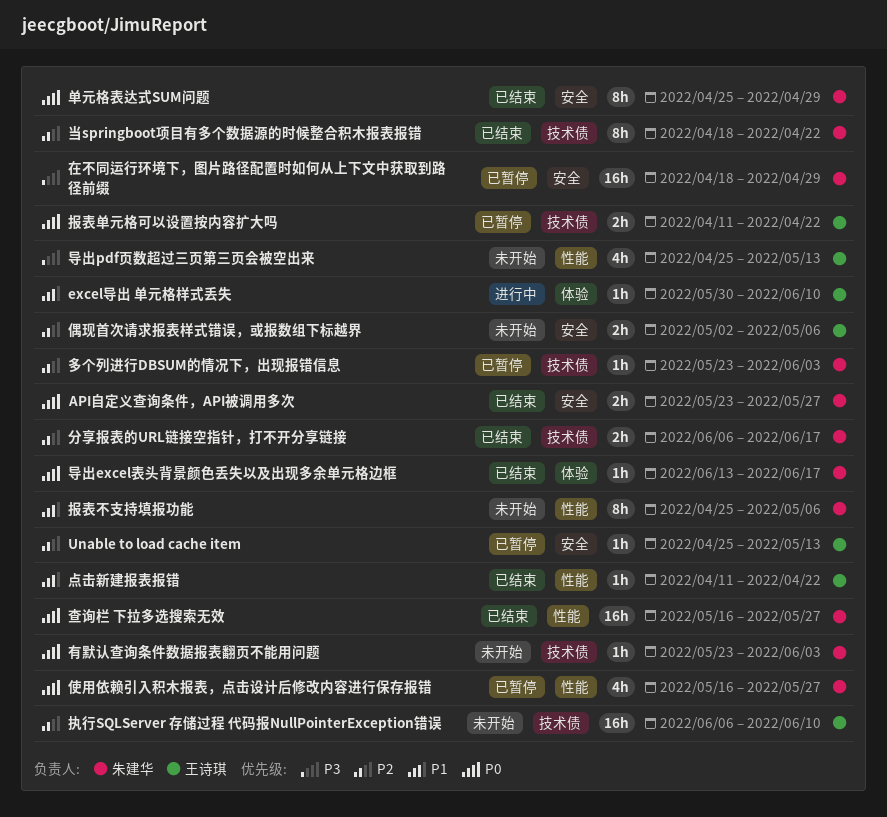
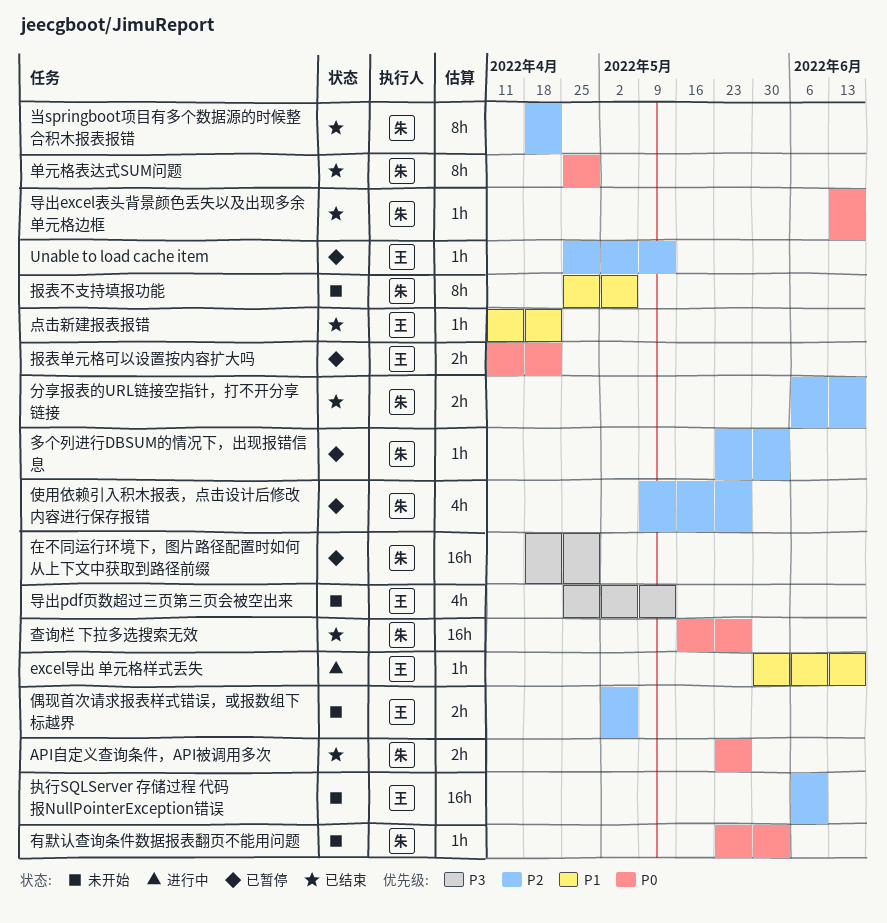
excel导出 单元格样式丢失, due: Jun 10 -> Jun 17
使用依赖引入积木报表，点击设计后修改内容进行保存报错, priority: P0 -> P2
使用依赖引入积木报表，点击设计后修改内容进行保存报错, start: May 16 -> May 9

